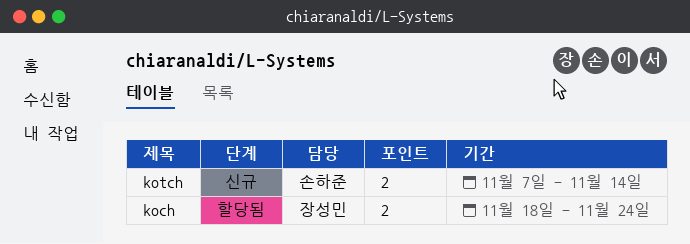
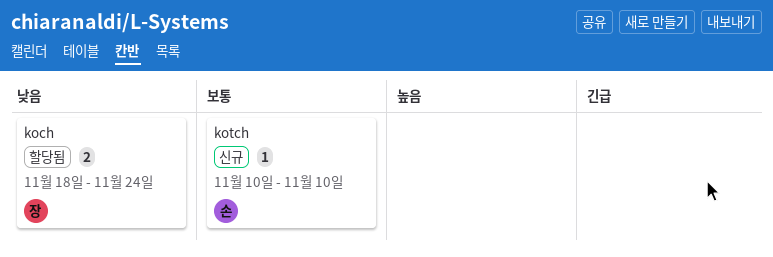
kotch, estimate: 2 -> 1
kotch, start: Nov 7 -> Nov 10
kotch, due: Nov 14 -> Nov 10

